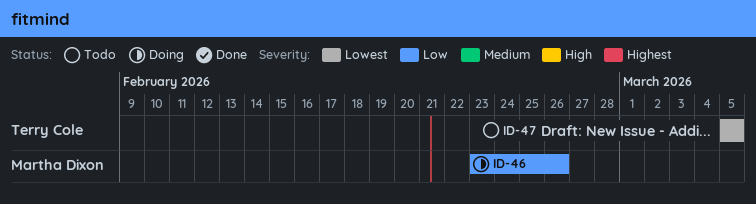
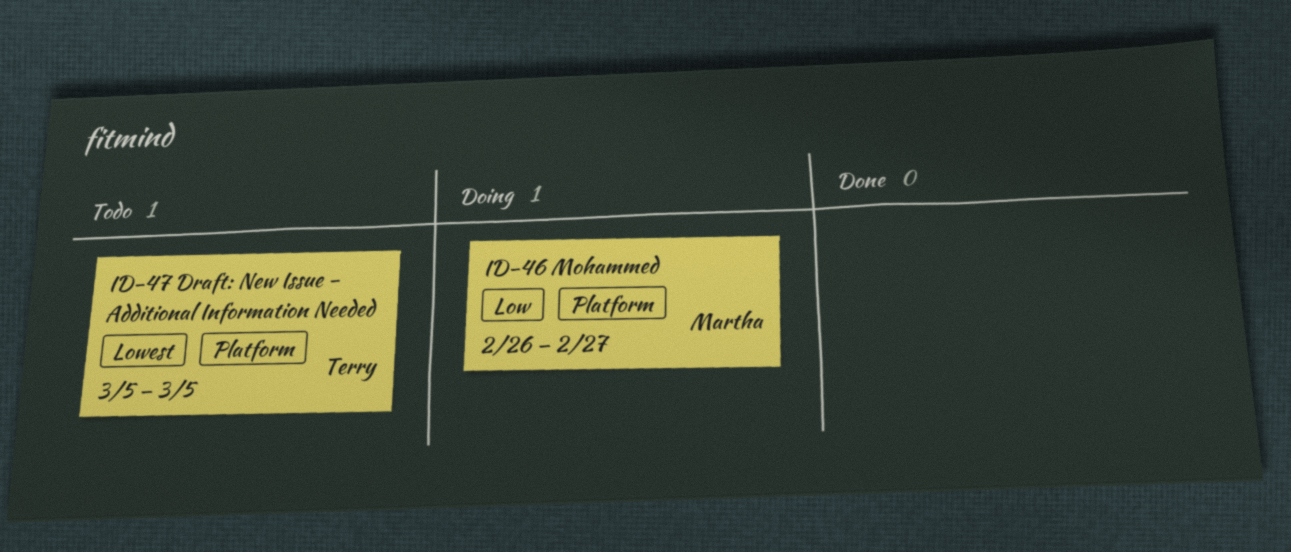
ID-46, start: Feb 23 -> Feb 26
ID-46, due: Feb 26 -> Feb 27

